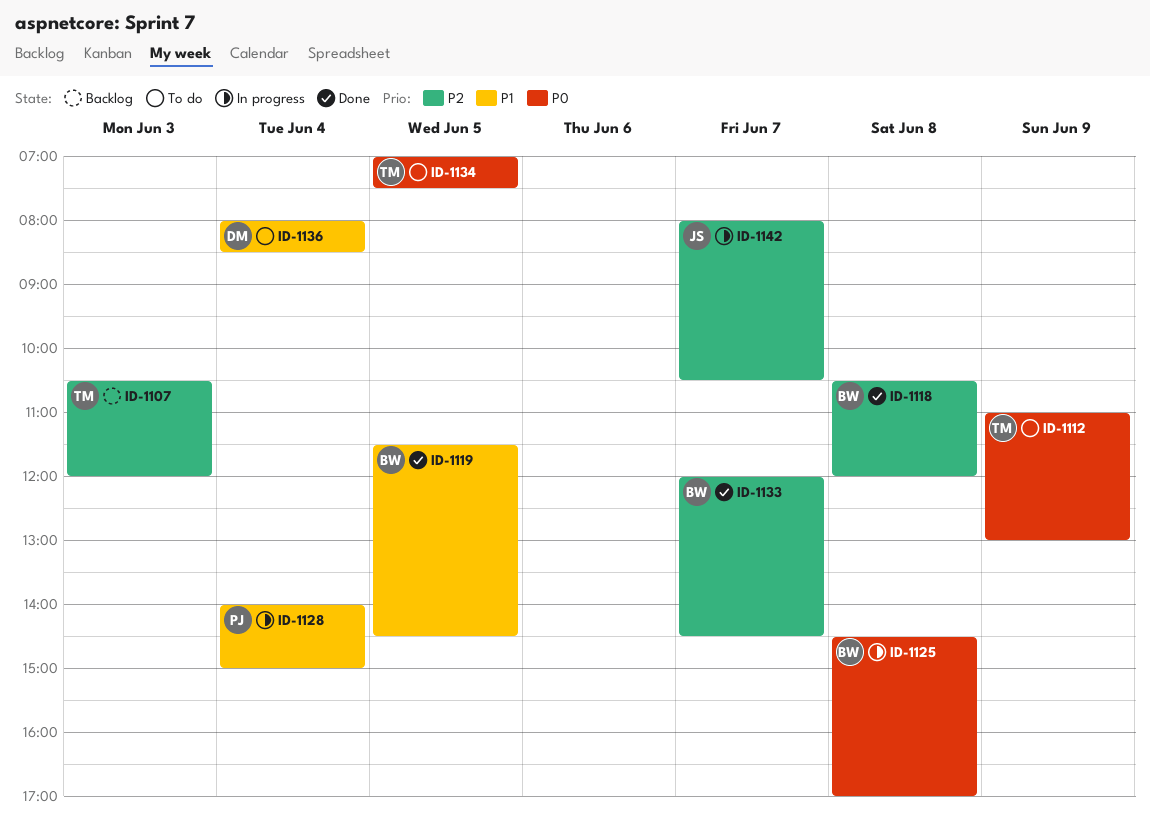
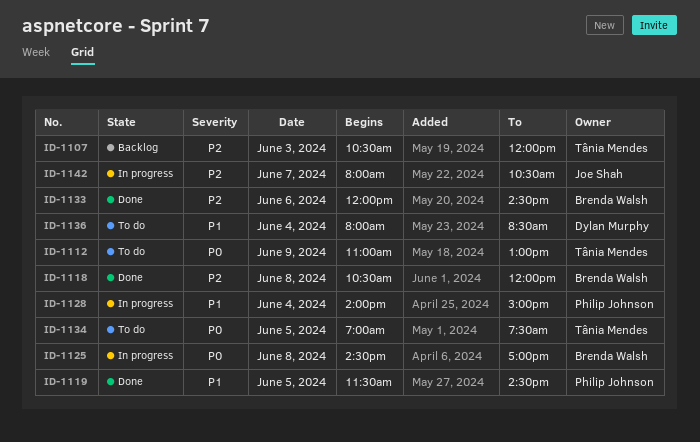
ID-1119, owner: Brenda Walsh -> Philip Johnson
ID-1133, day: Jun 7 -> Jun 6

